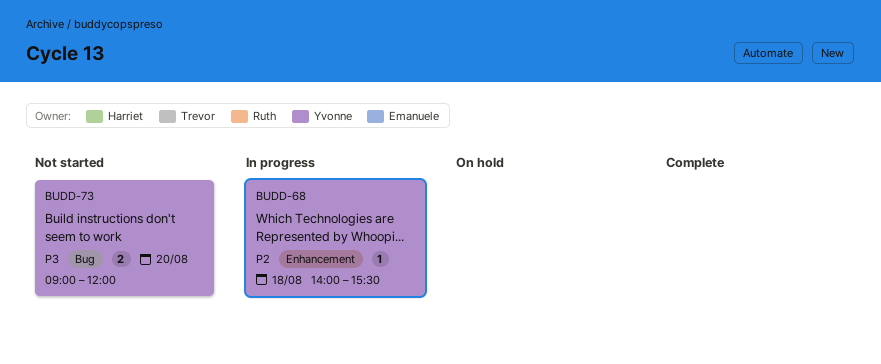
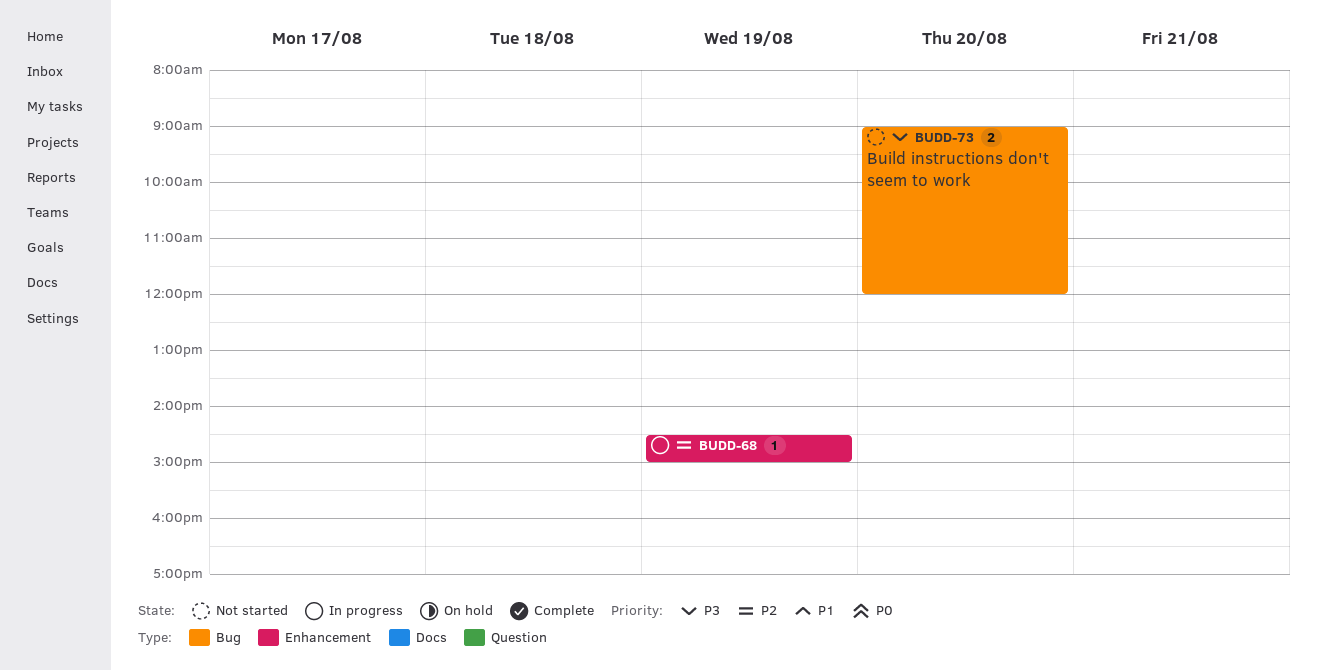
BUDD-68, day: Aug 18 -> Aug 19
BUDD-68, begins: 14:00 -> 14:30
BUDD-68, ends: 15:30 -> 15:00

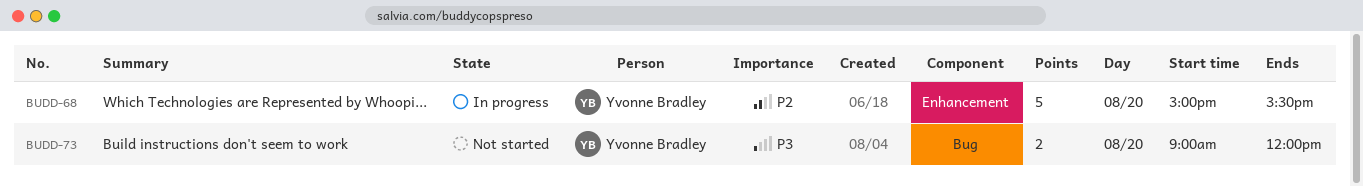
BUDD-68, estimate: 1 -> 5
BUDD-68, day: Aug 19 -> Aug 20
BUDD-68, begins: 14:30 -> 15:00
BUDD-68, ends: 15:00 -> 15:30

